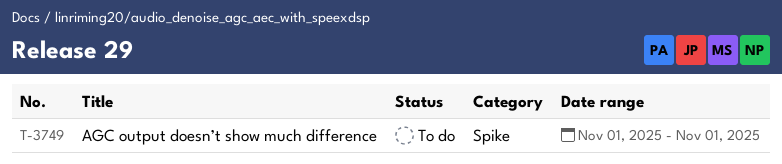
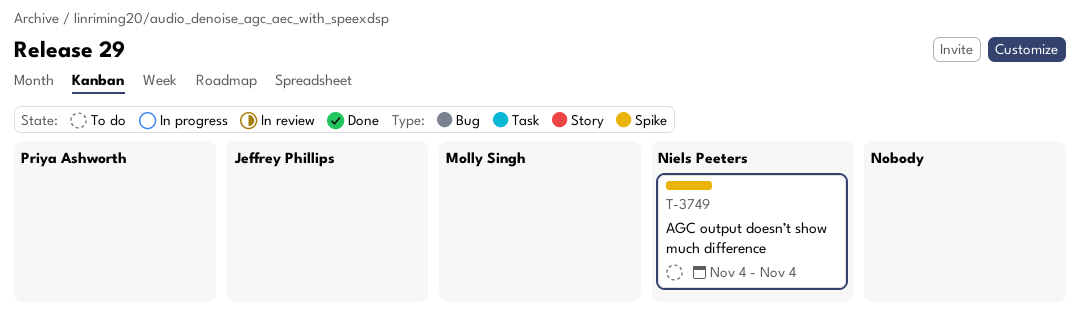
T-3749, start: Nov 1 -> Nov 4
T-3749, due: Nov 1 -> Nov 4

